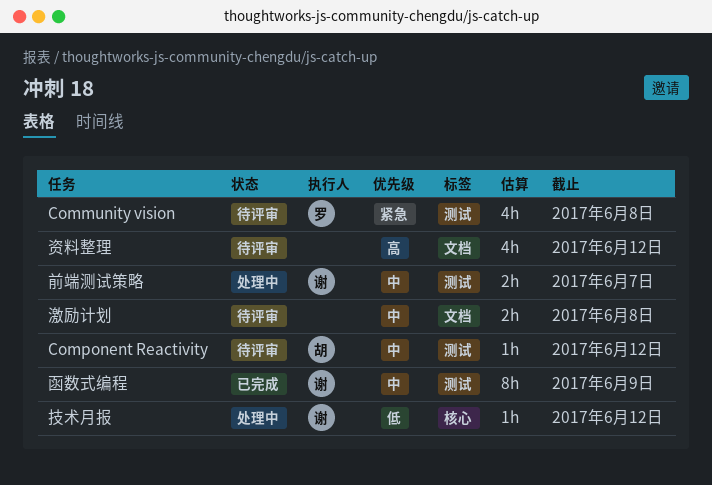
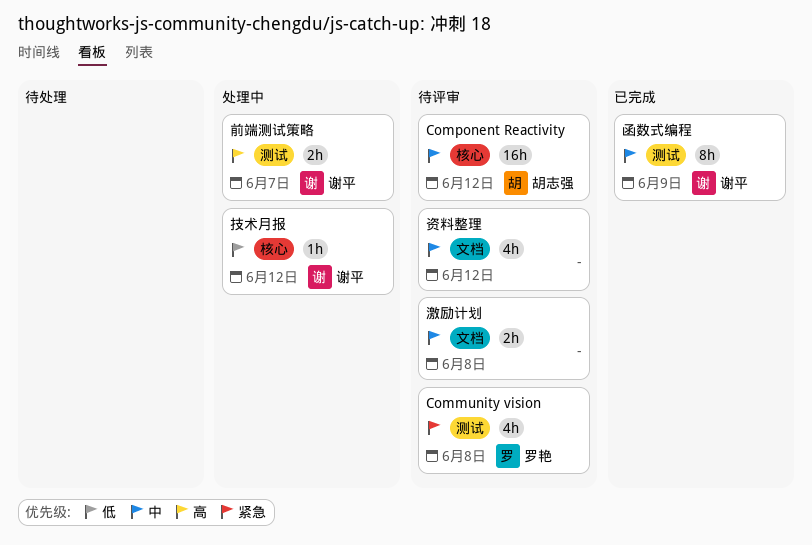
Component Reactivity, label: 测试 -> 核心
Component Reactivity, estimate: 1h -> 16h
前端测试策略, priority: 中 -> 高
资料整理, priority: 高 -> 中

